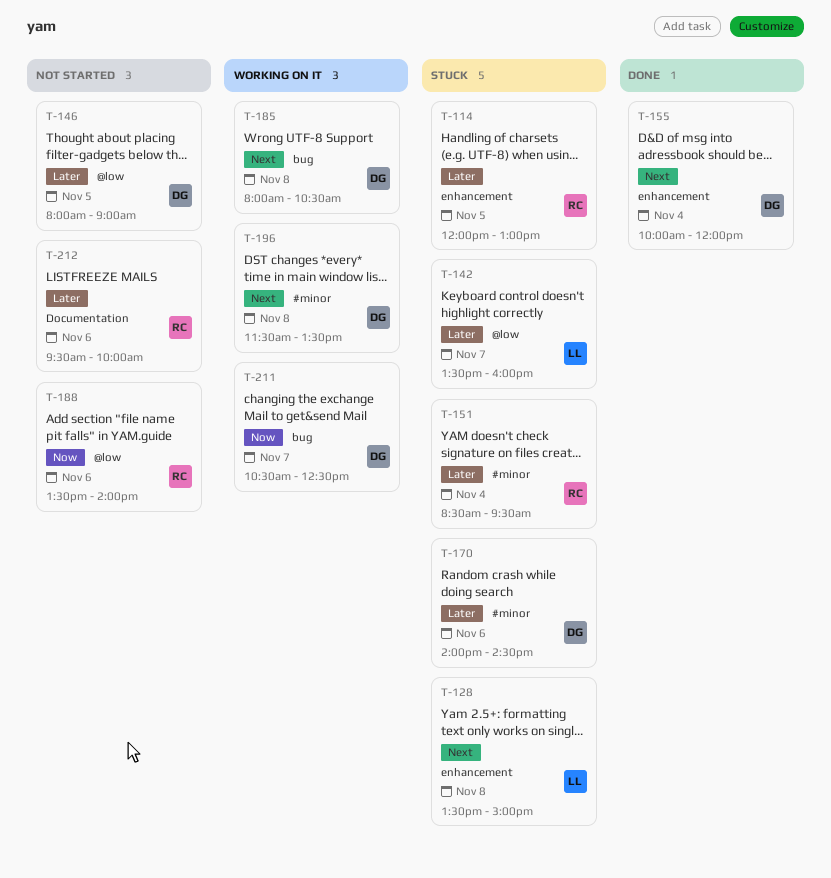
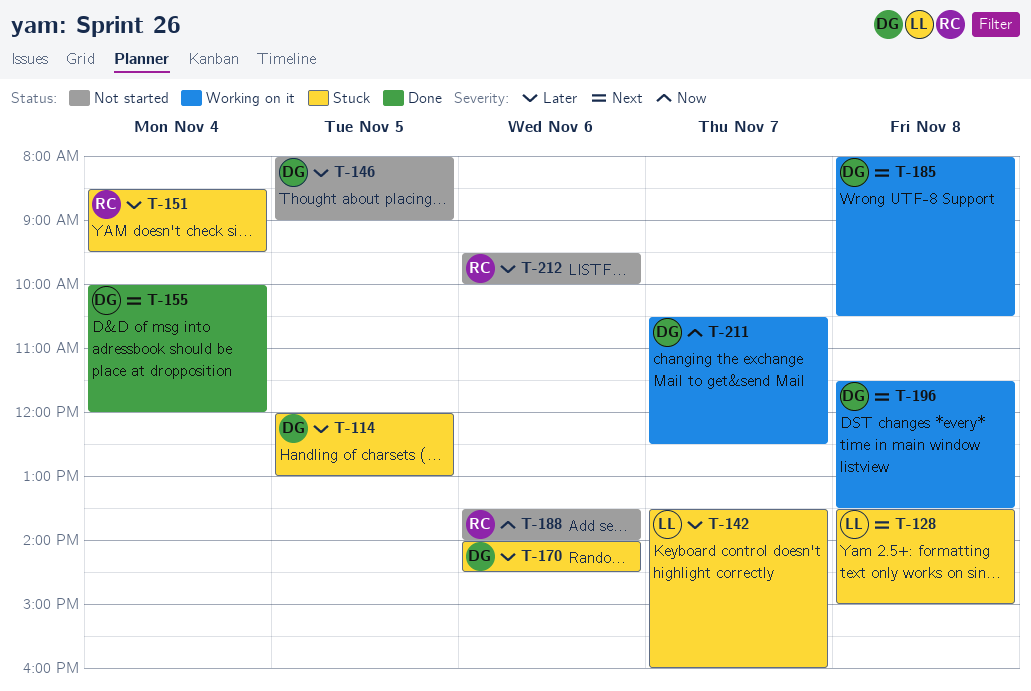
T-114, owner: RC -> DG

